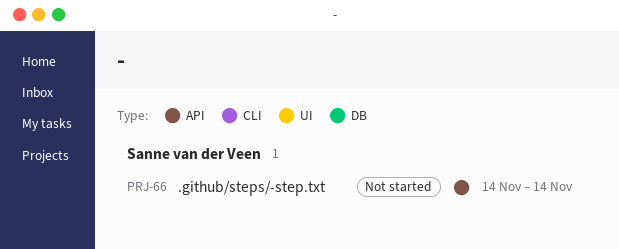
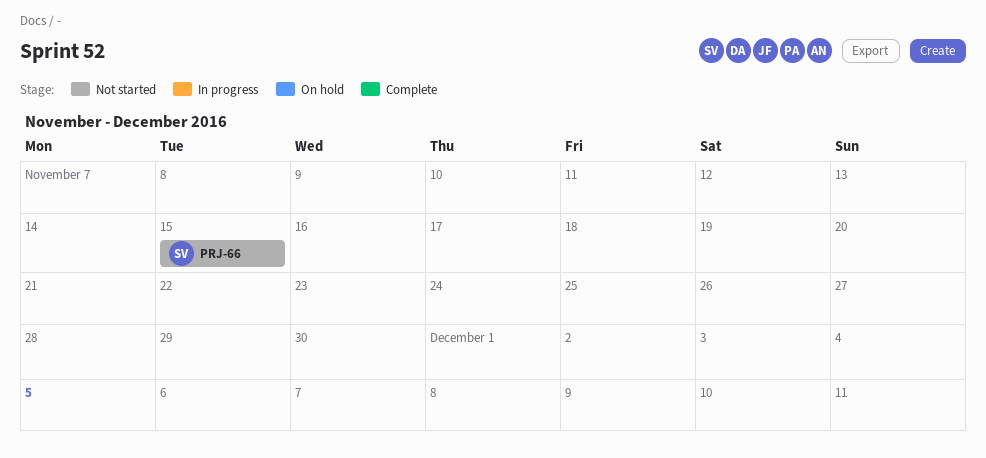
PRJ-66, start: Nov 14 -> Nov 15
PRJ-66, due: Nov 14 -> Nov 15

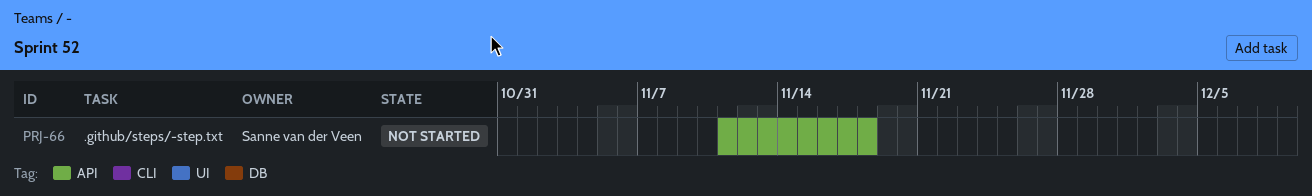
PRJ-66, start: Nov 15 -> Nov 11
PRJ-66, due: Nov 15 -> Nov 18

